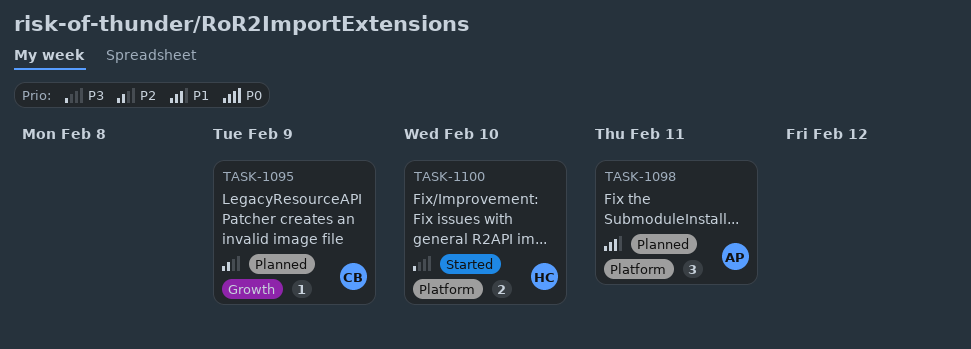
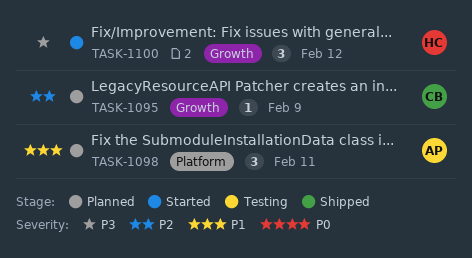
TASK-1100, label: Platform -> Growth
TASK-1100, estimate: 2 -> 3
TASK-1100, due: Feb 10 -> Feb 12

